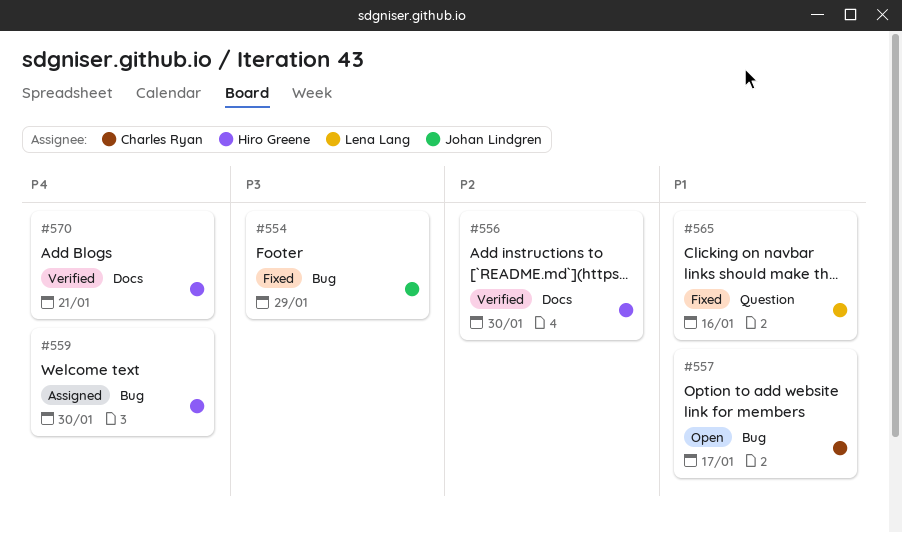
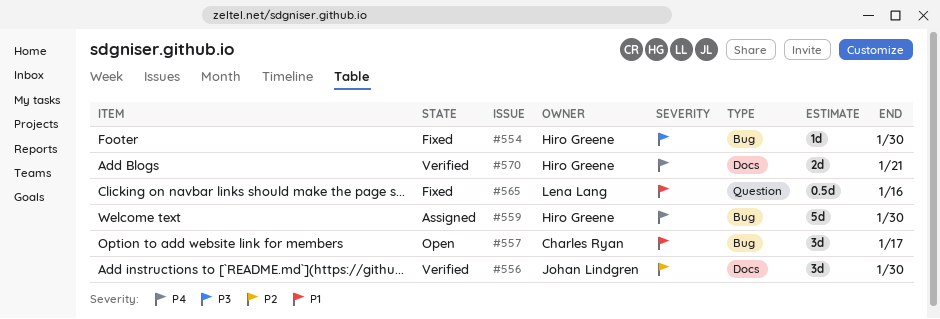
#554, owner: Johan Lindgren -> Hiro Greene
#554, due: Jan 29 -> Jan 30
#556, owner: Hiro Greene -> Johan Lindgren

